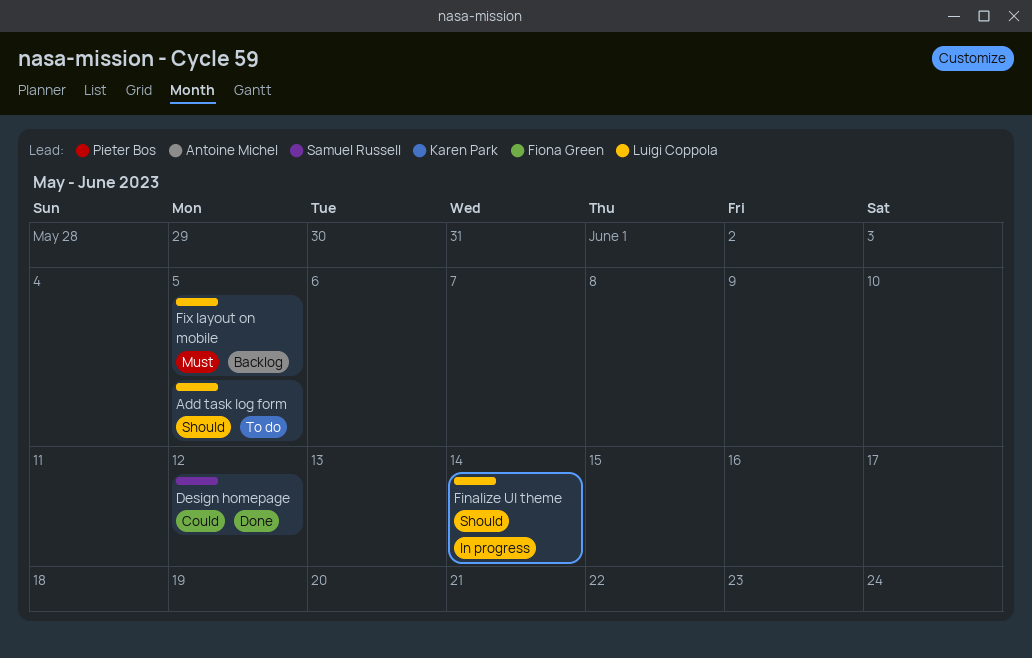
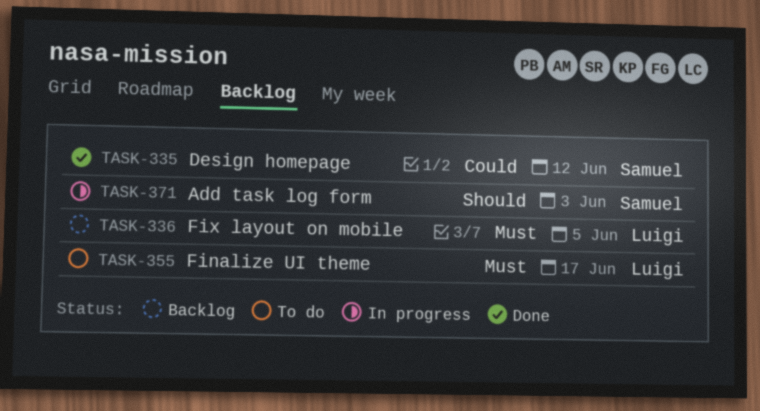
Add task log form, status: To do -> In progress
Add task log form, owner: Luigi Coppola -> Samuel Russell
Add task log form, due: Jun 5 -> Jun 3
Finalize UI theme, status: In progress -> To do
Finalize UI theme, priority: Should -> Must
Finalize UI theme, due: Jun 14 -> Jun 17

